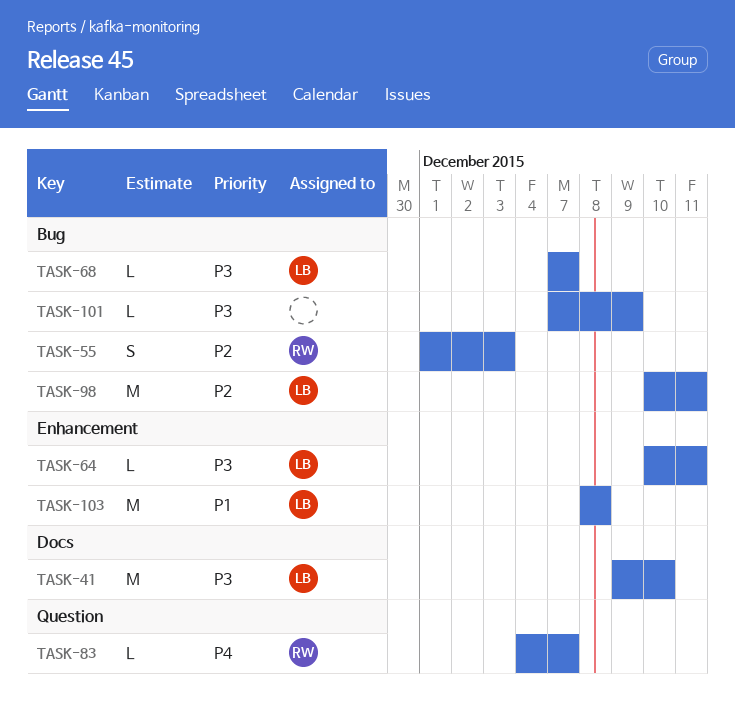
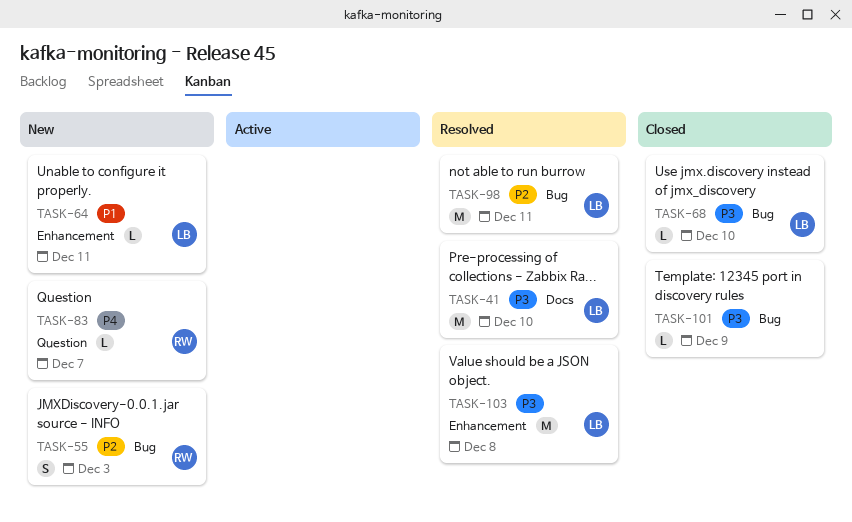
TASK-64, priority: P3 -> P1
TASK-68, due: Dec 7 -> Dec 10
TASK-103, priority: P1 -> P3

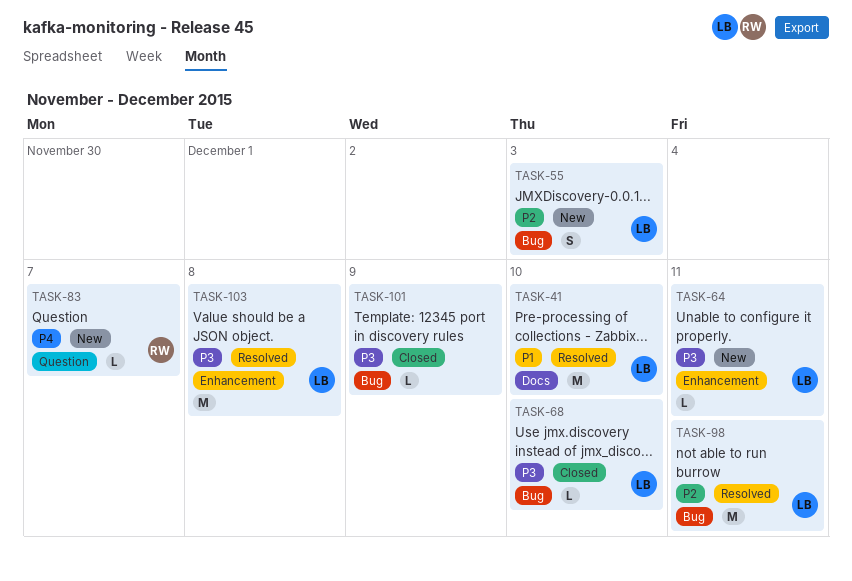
TASK-41, priority: P3 -> P1
TASK-55, owner: RW -> LB
TASK-64, priority: P1 -> P3

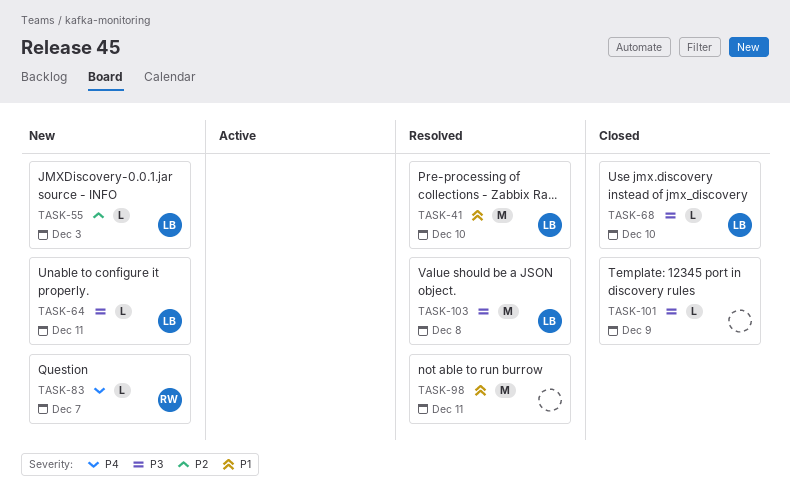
TASK-55, estimate: S -> L
TASK-98, owner: LB -> none
TASK-98, priority: P2 -> P1

